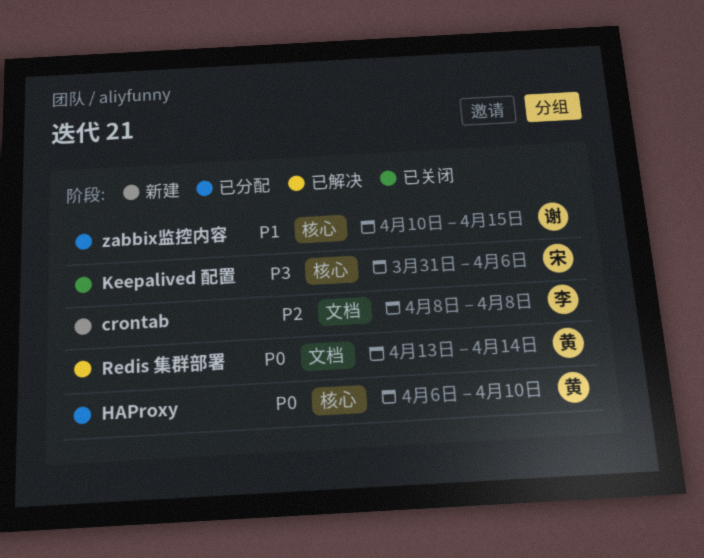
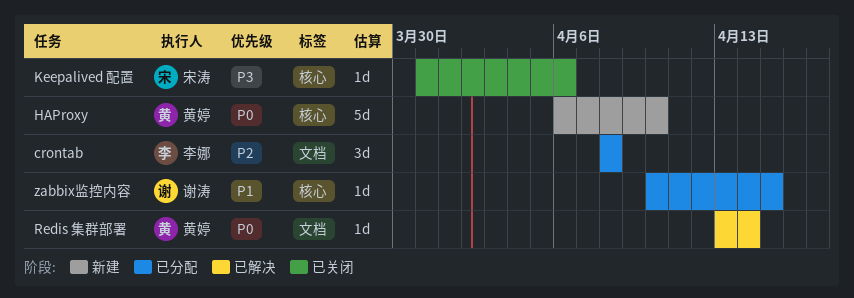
crontab, status: 新建 -> 已分配
HAProxy, status: 已分配 -> 新建

